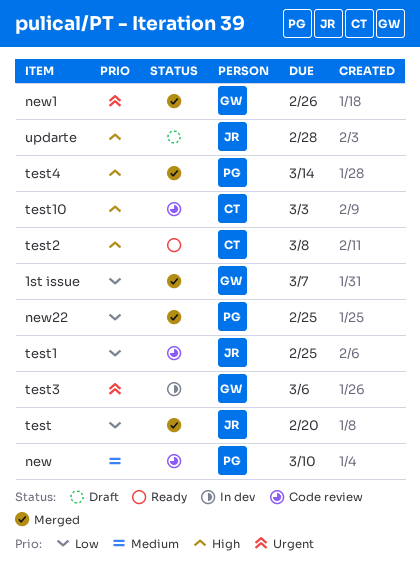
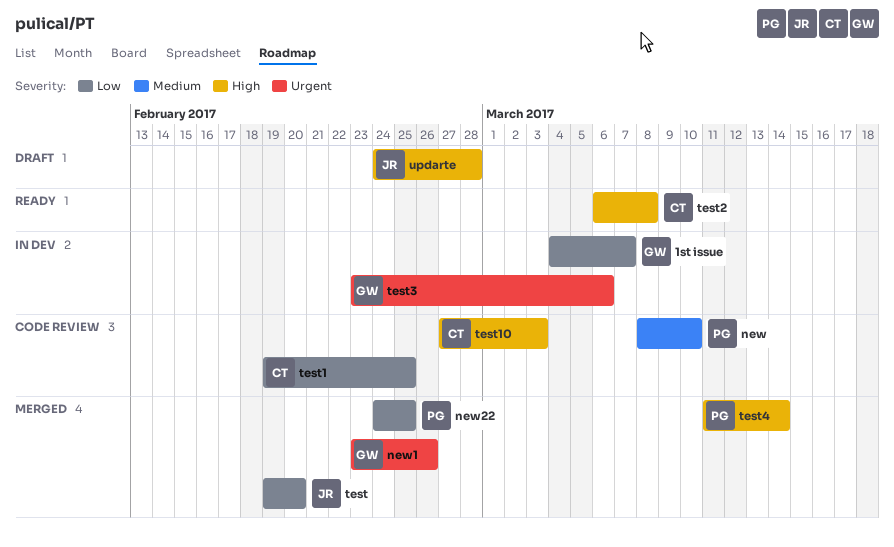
1st issue, status: Merged -> In dev
test1, owner: JR -> CT

